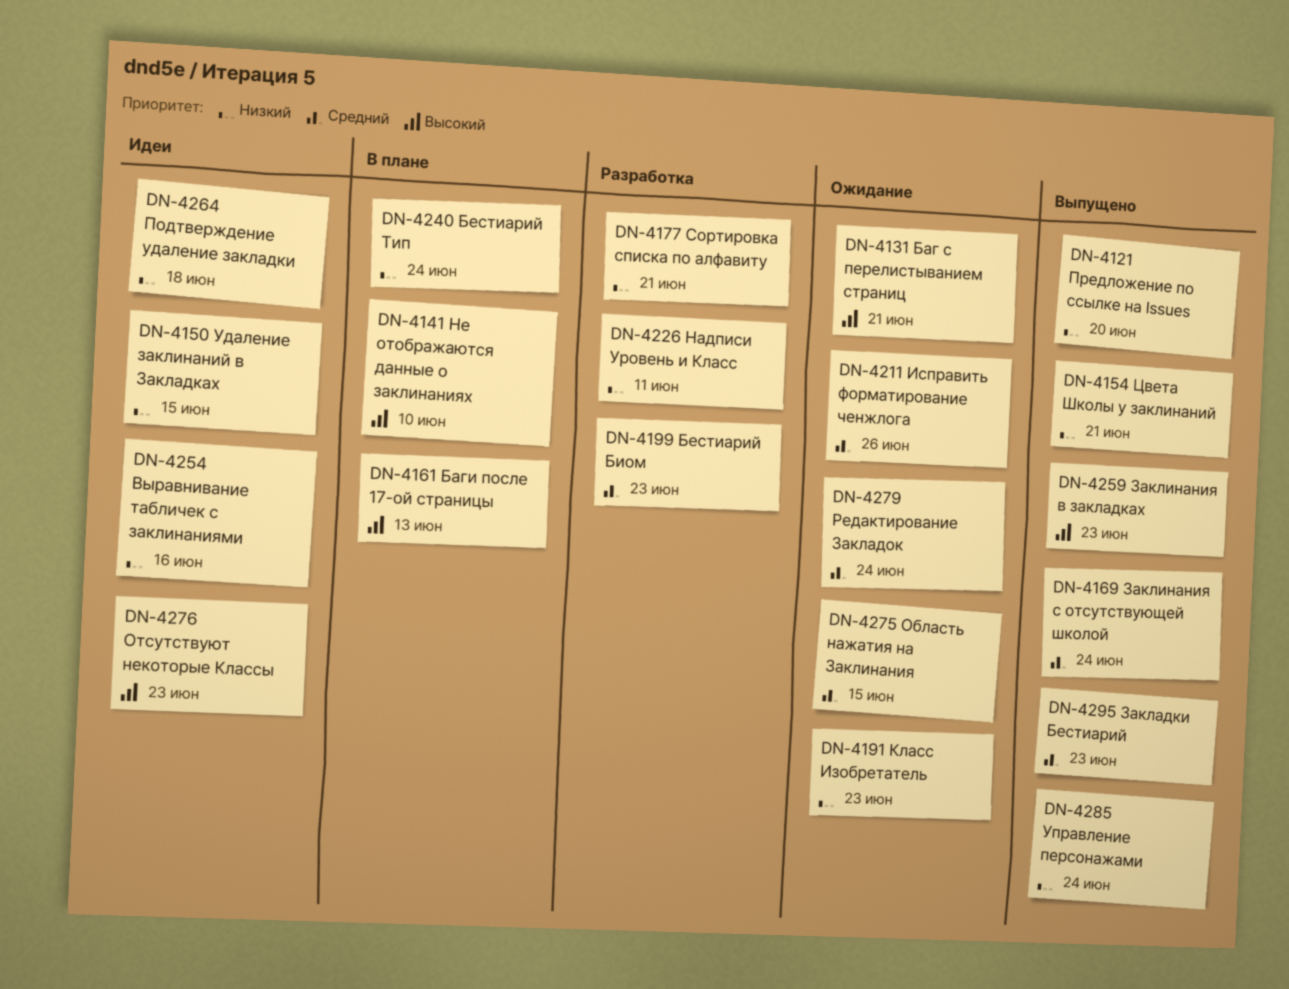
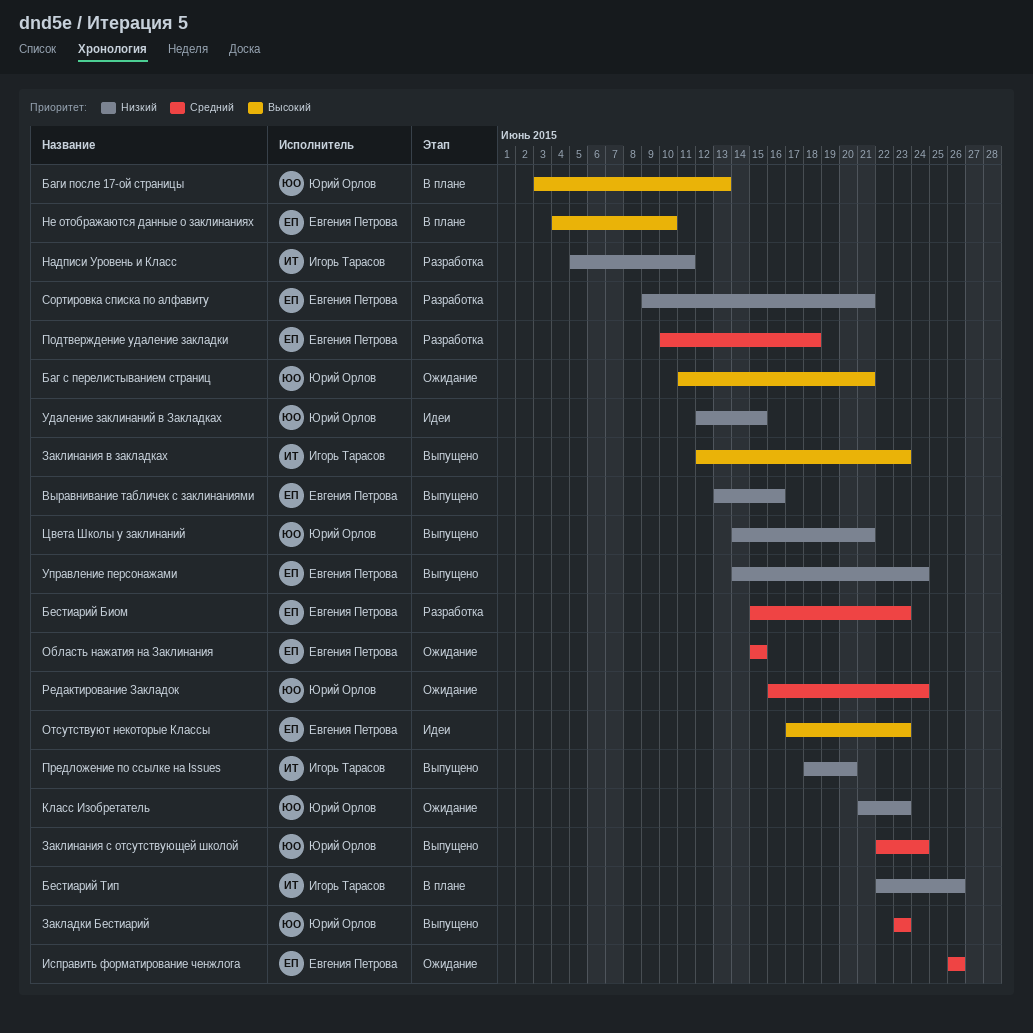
Бестиарий Тип, due: Jun 24 -> Jun 26
Выравнивание табличек с заклинаниями, status: Идеи -> Выпущено
Подтверждение удаление закладки, status: Идеи -> Разработка
Подтверждение удаление закладки, priority: Низкий -> Средний

